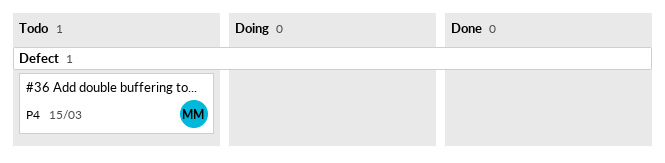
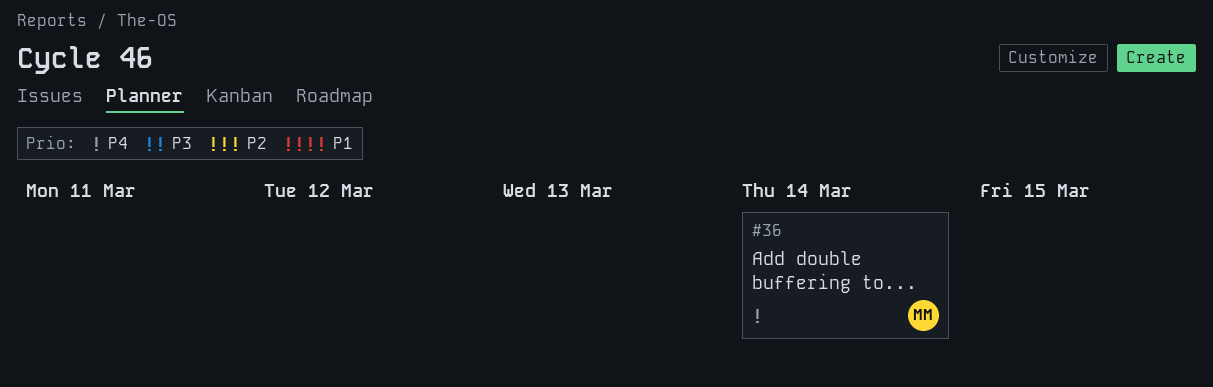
#36, due: Mar 15 -> Mar 14

